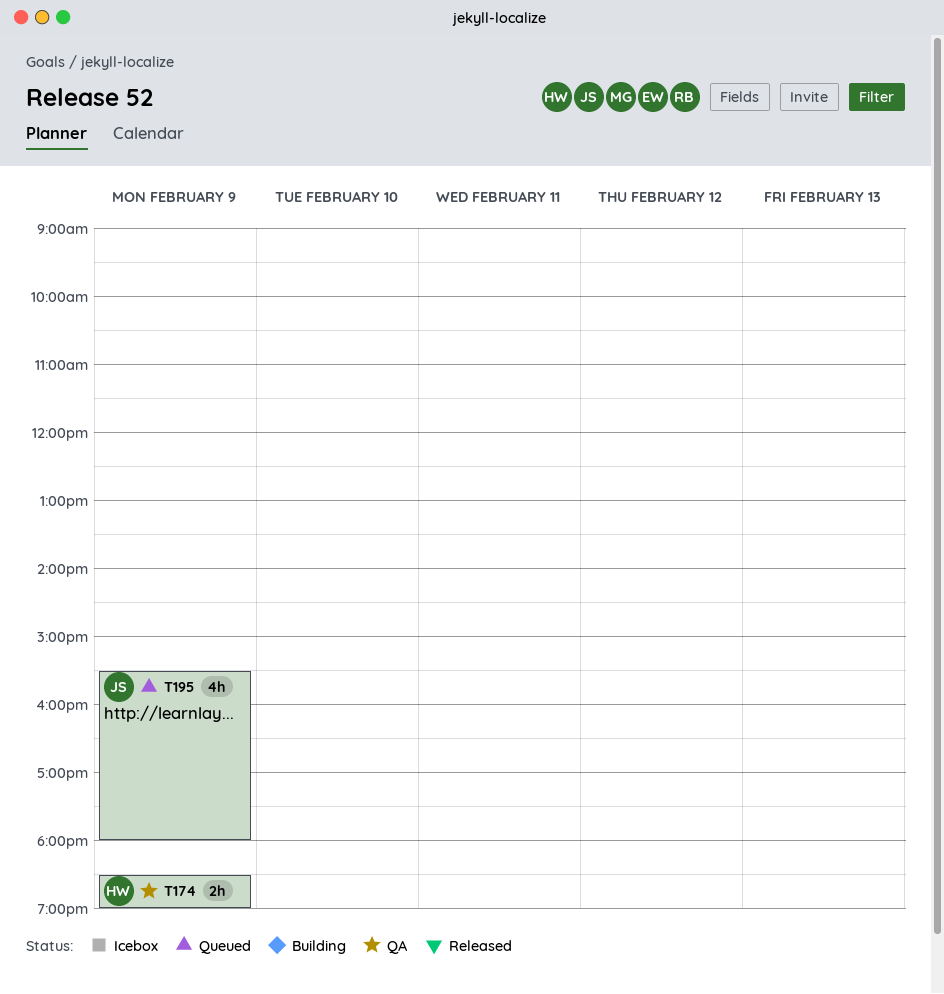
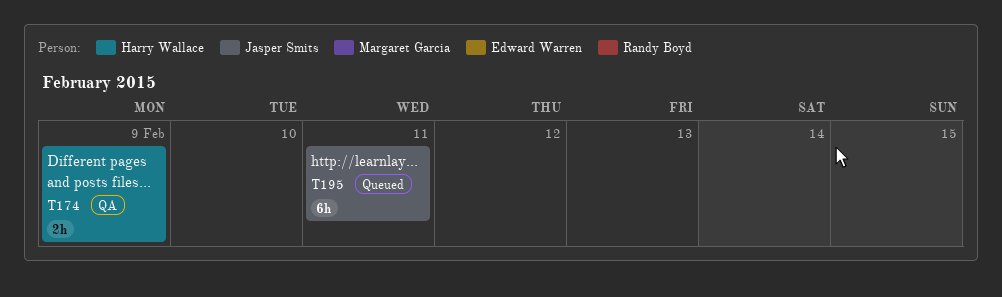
T195, estimate: 4h -> 6h
T195, day: Feb 9 -> Feb 11

